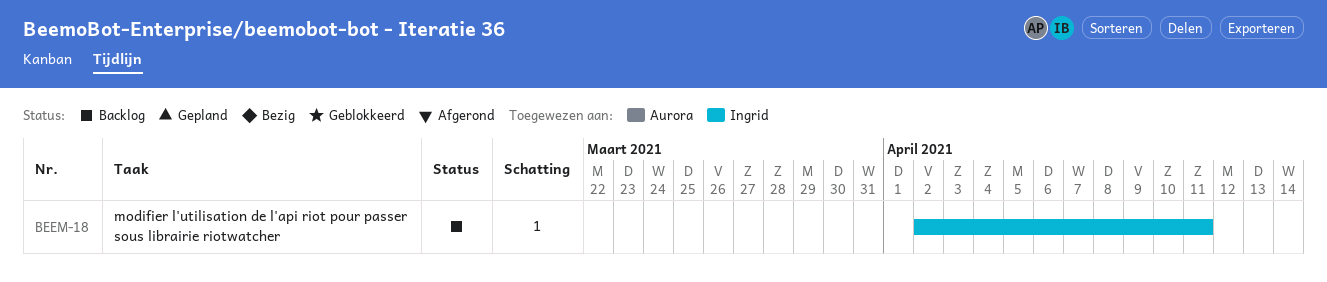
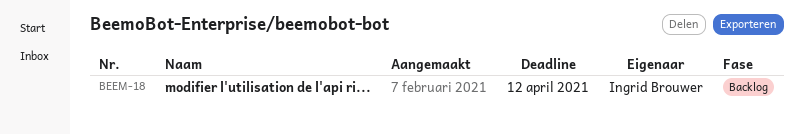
BEEM-18, due: Apr 11 -> Apr 12

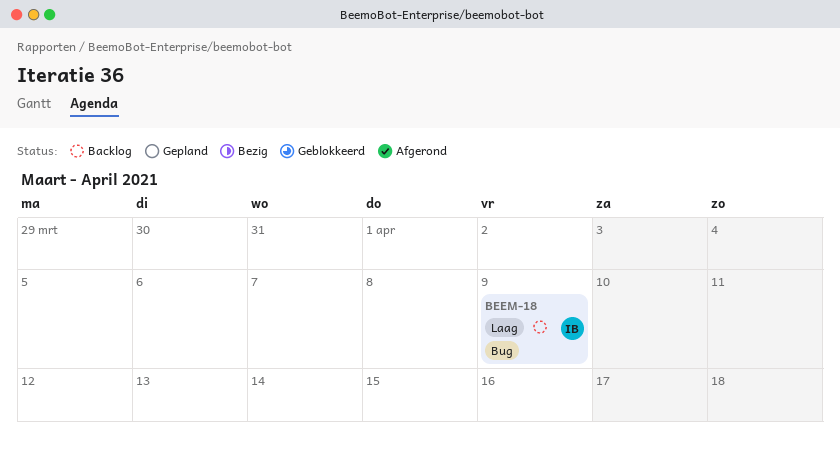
BEEM-18, due: Apr 12 -> Apr 9

